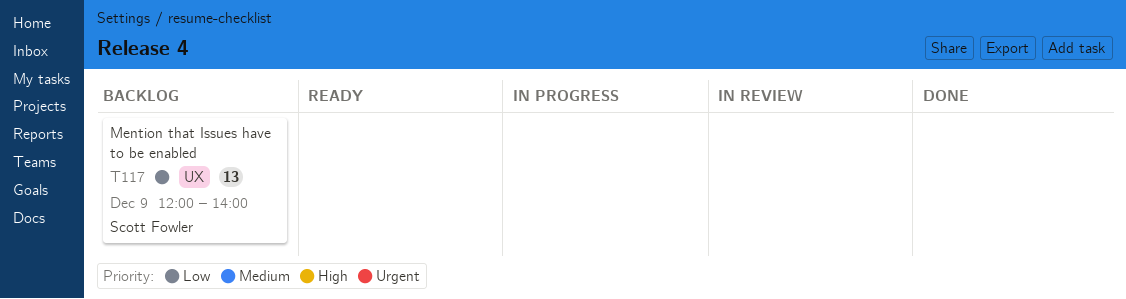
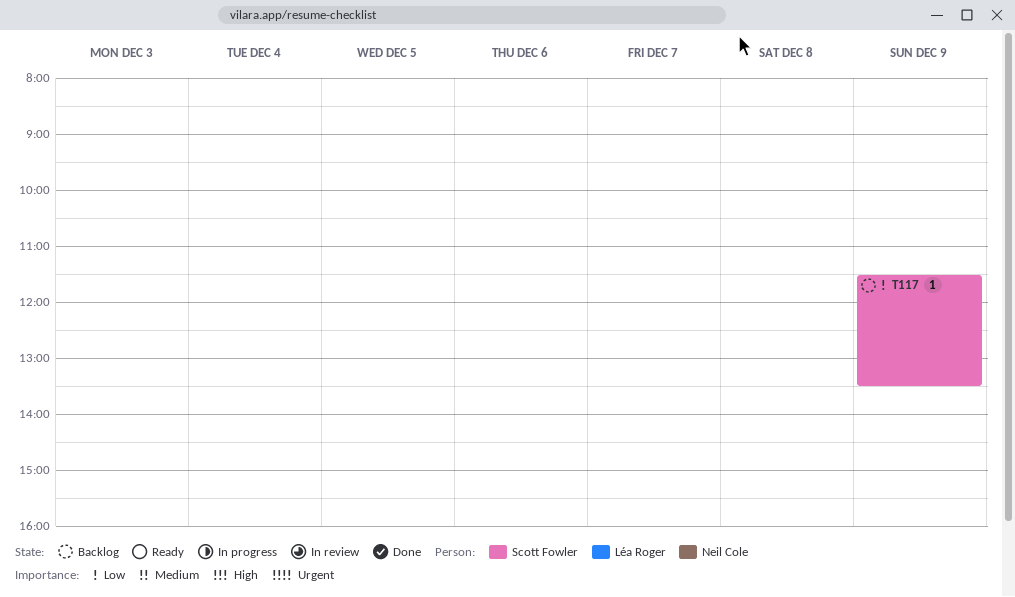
T117, estimate: 13 -> 1
T117, begins: 12:00 -> 11:30
T117, ends: 14:00 -> 13:30

